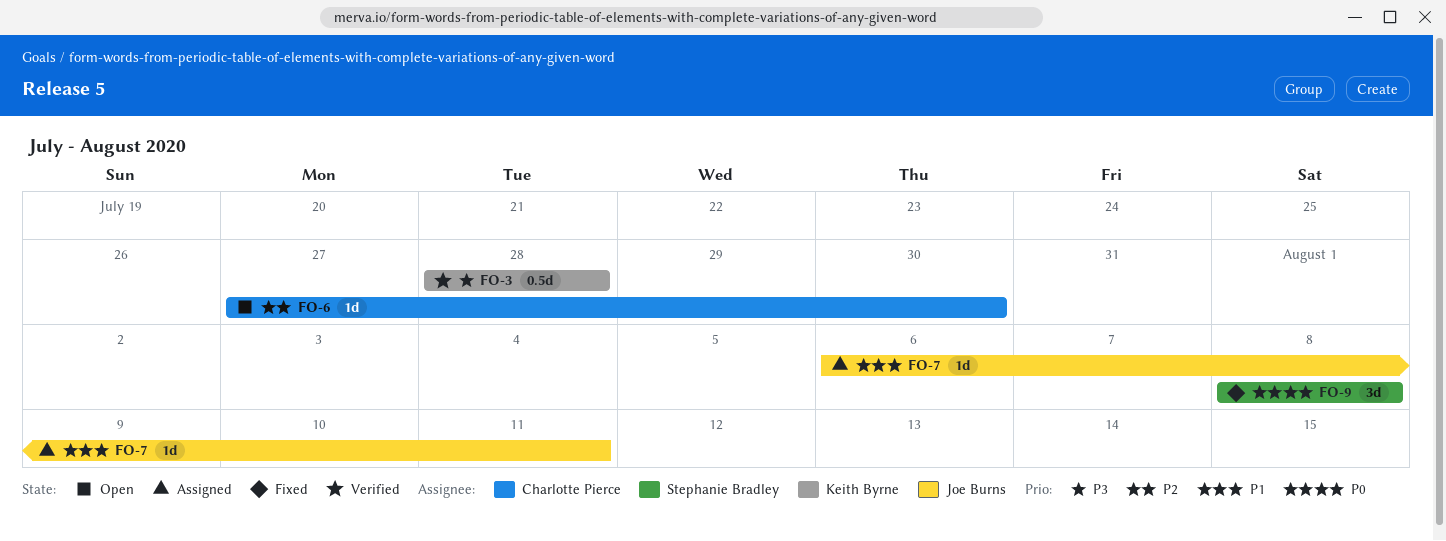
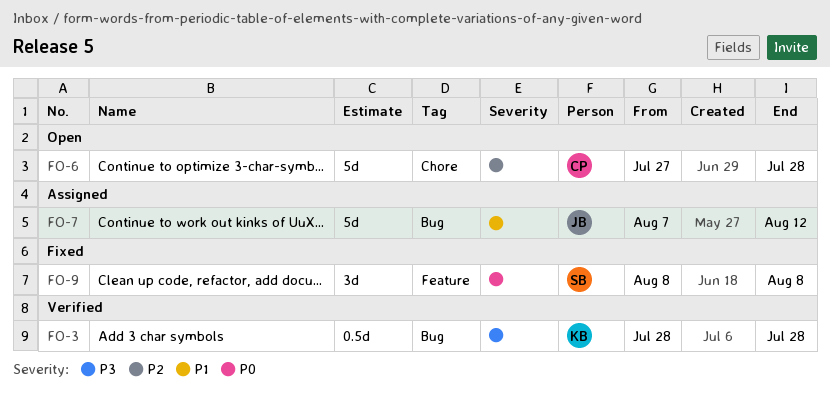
FO-6, estimate: 1d -> 5d
FO-6, due: Jul 30 -> Jul 28
FO-7, estimate: 1d -> 5d
FO-7, start: Aug 6 -> Aug 7
FO-7, due: Aug 11 -> Aug 12

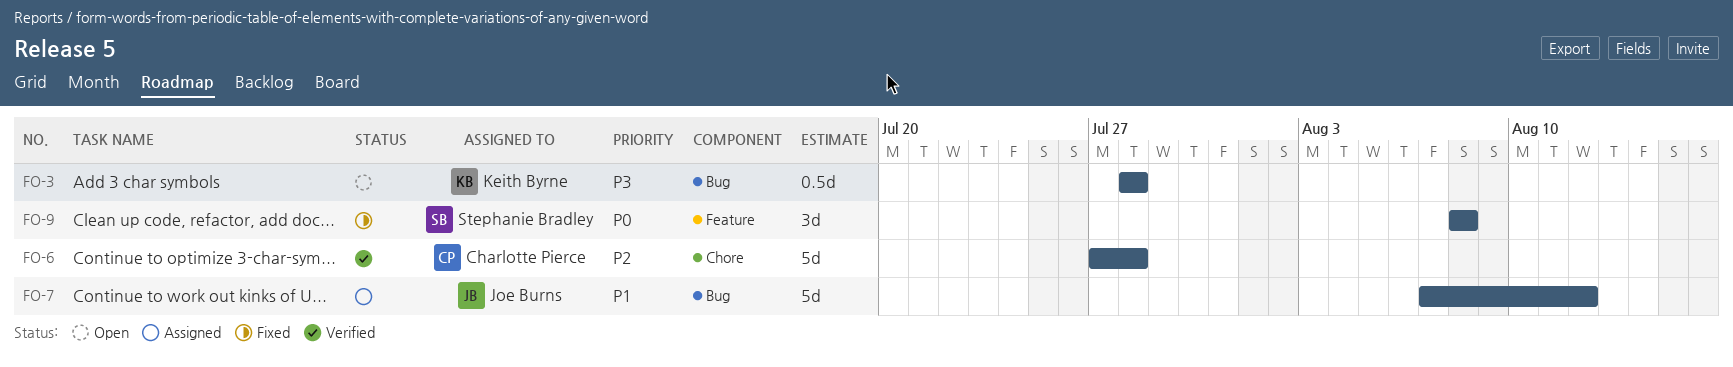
FO-3, status: Verified -> Open
FO-6, status: Open -> Verified

